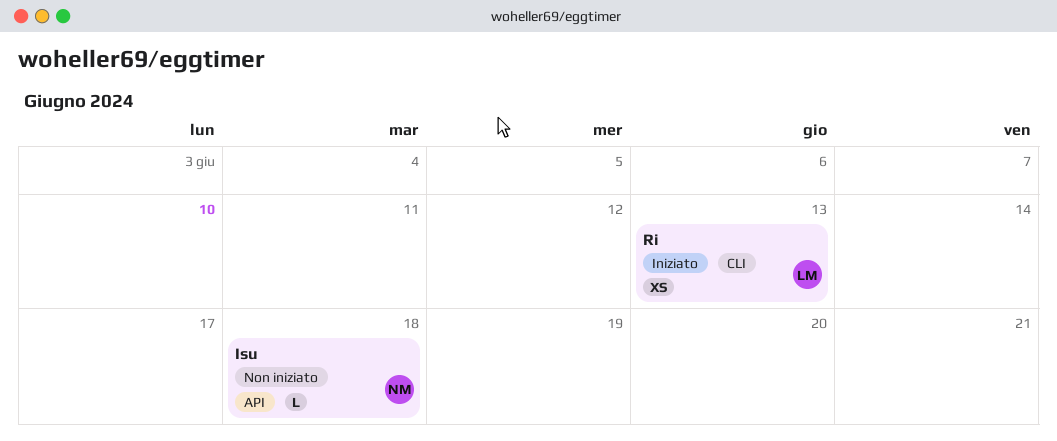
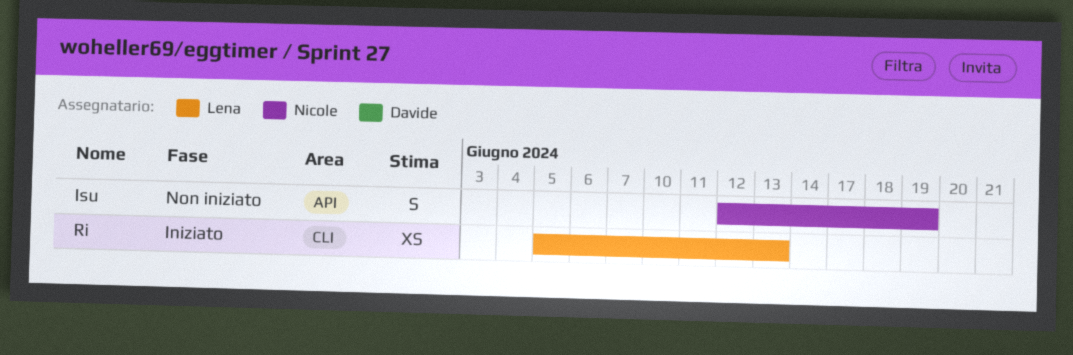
Isu, estimate: L -> S
Isu, due: Jun 18 -> Jun 19

